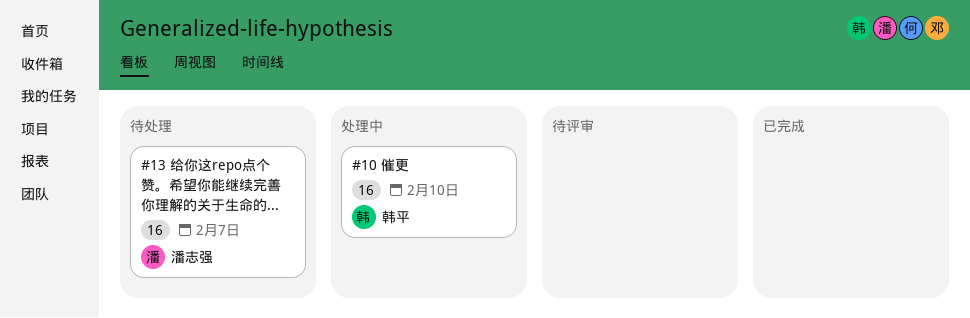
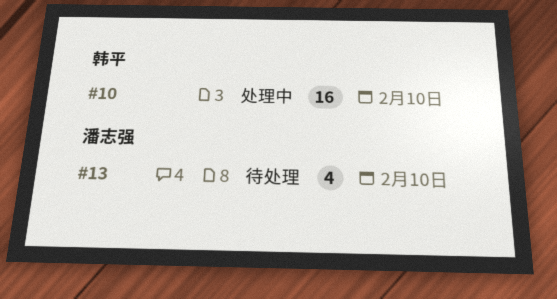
#13, estimate: 16 -> 4
#13, due: Feb 7 -> Feb 10

